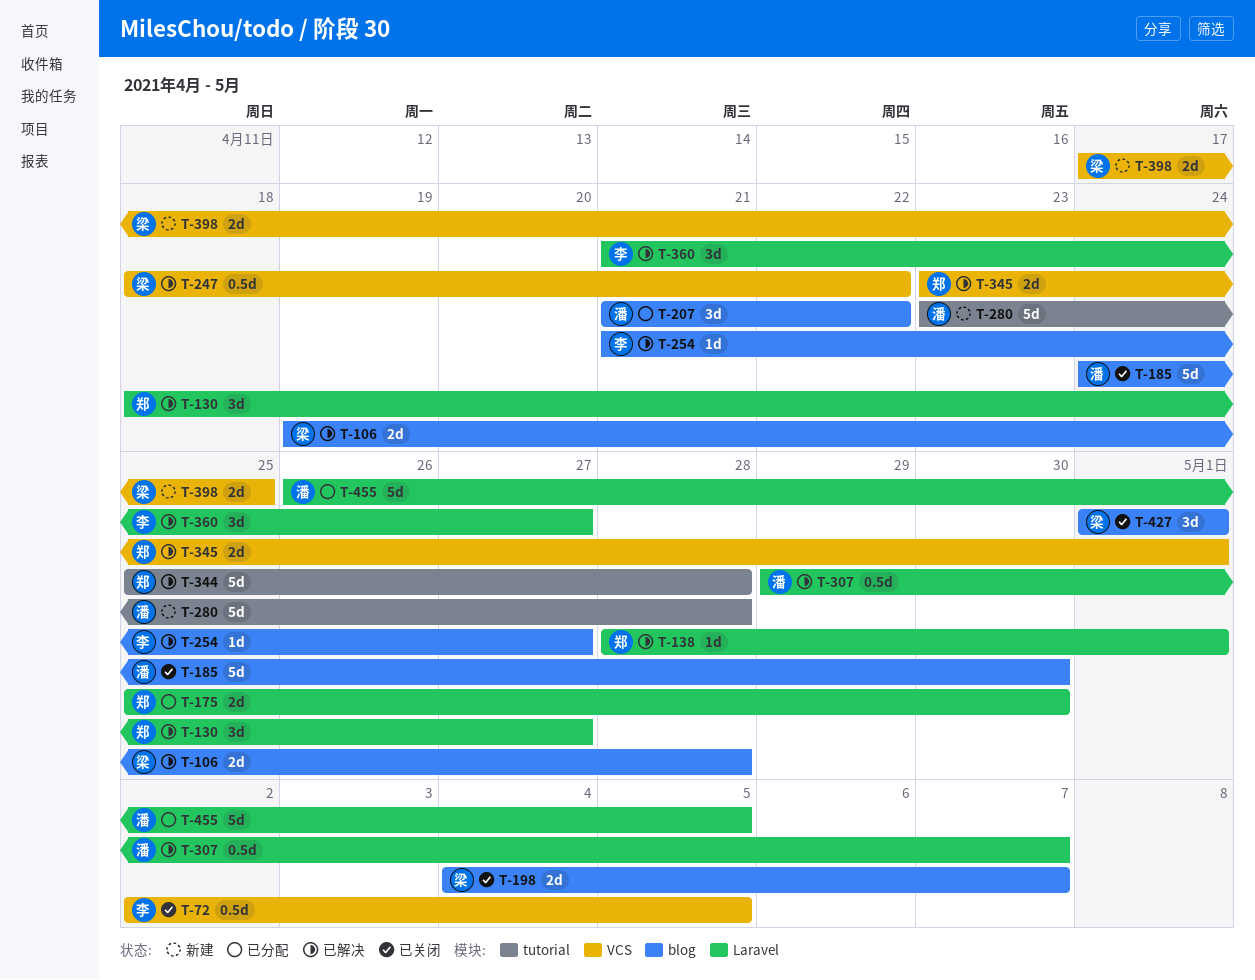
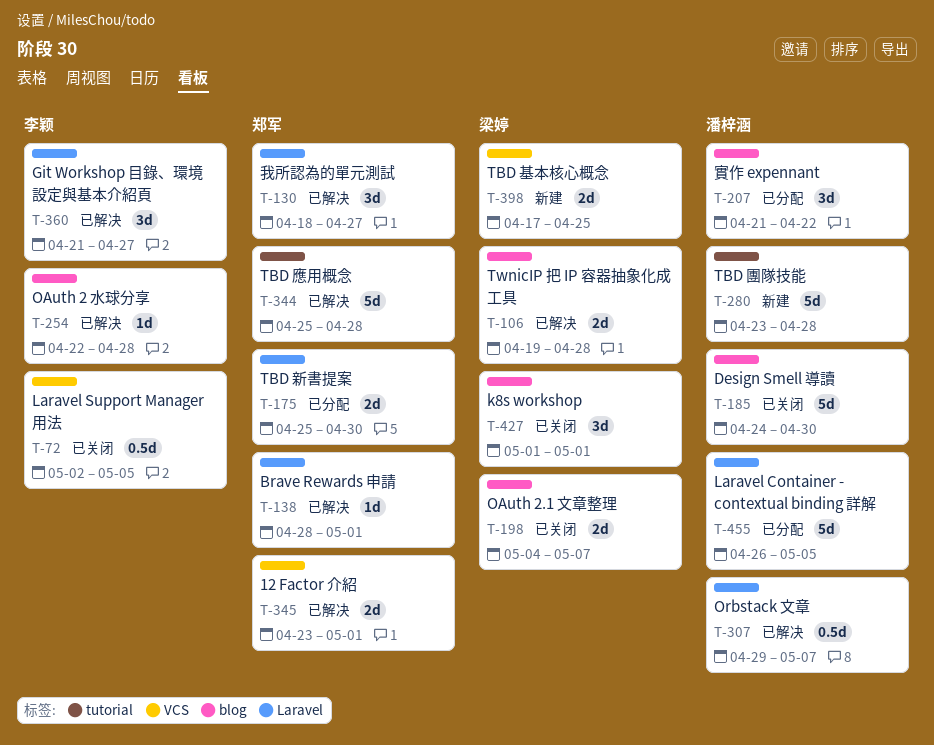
T-247: present -> none
T-254, start: Apr 21 -> Apr 22
T-254, due: Apr 27 -> Apr 28

